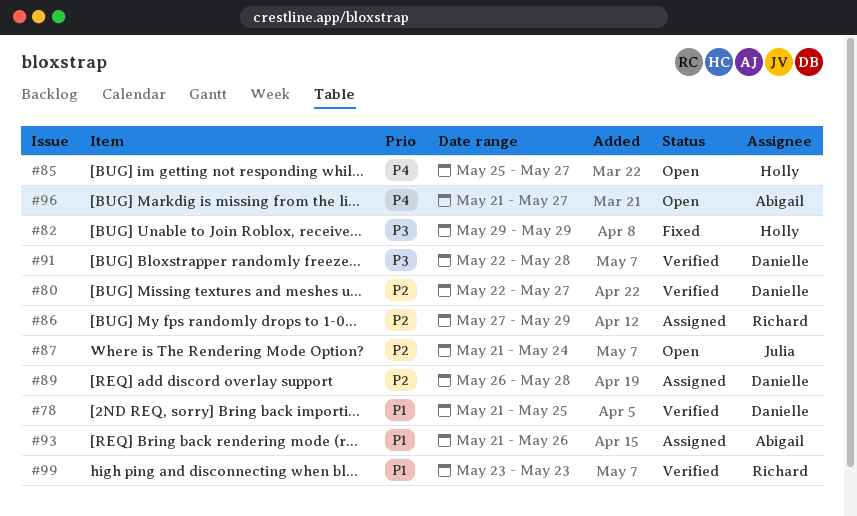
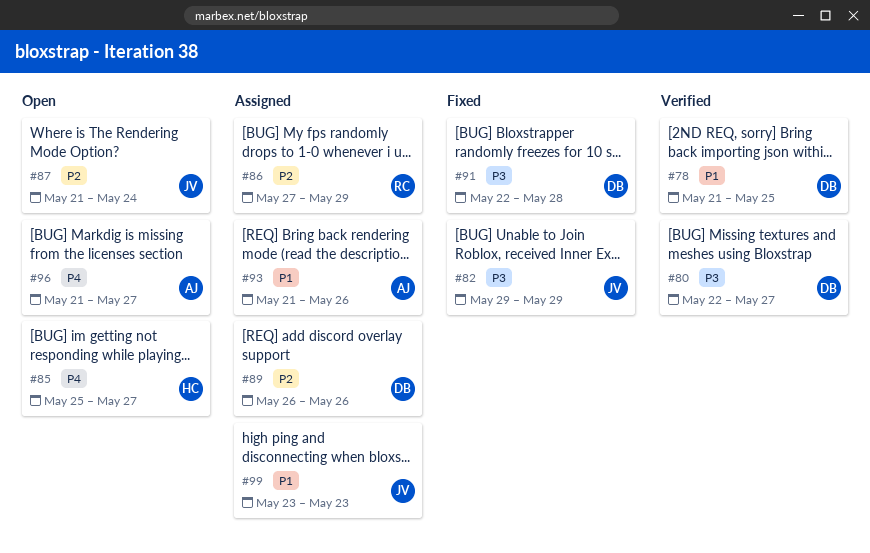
#80, priority: P2 -> P3
#82, owner: Holly -> Julia
#89, due: May 28 -> May 26
#91, status: Verified -> Fixed
#99, status: Verified -> Assigned
#99, owner: Richard -> Julia

